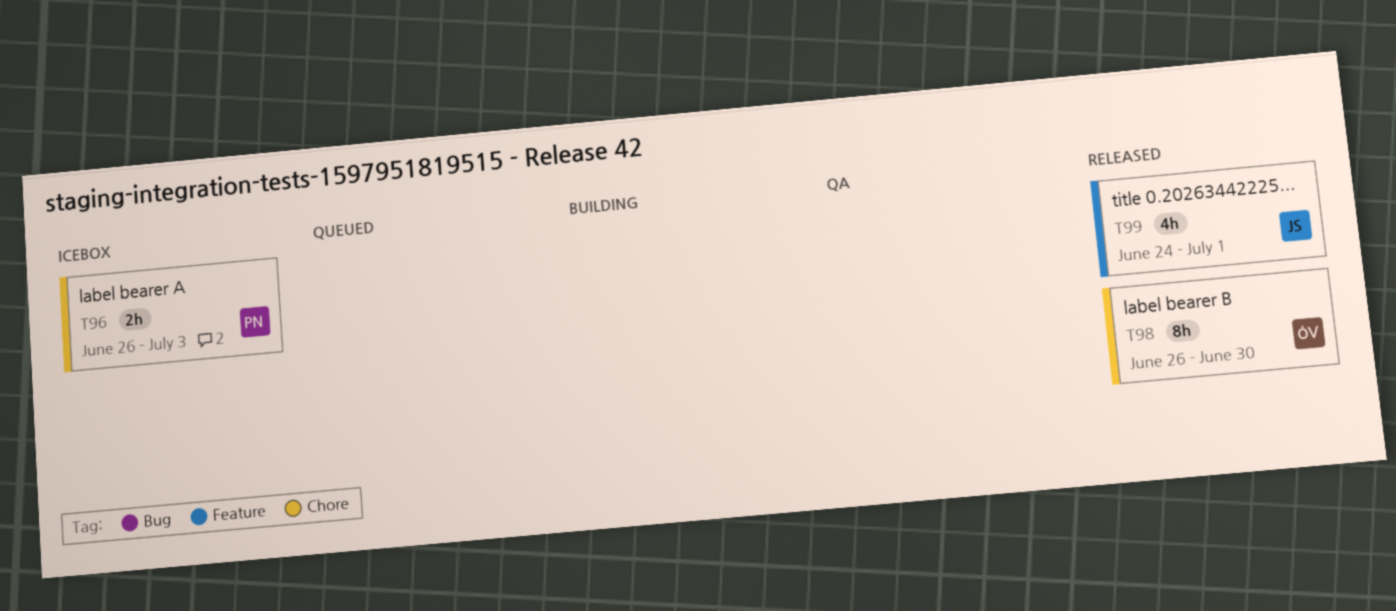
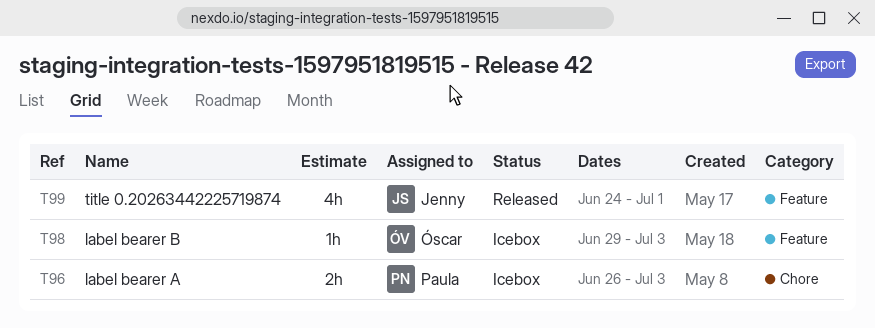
T98, status: Released -> Icebox
T98, label: Chore -> Feature
T98, estimate: 8h -> 1h
T98, start: Jun 26 -> Jun 29
T98, due: Jun 30 -> Jul 3

